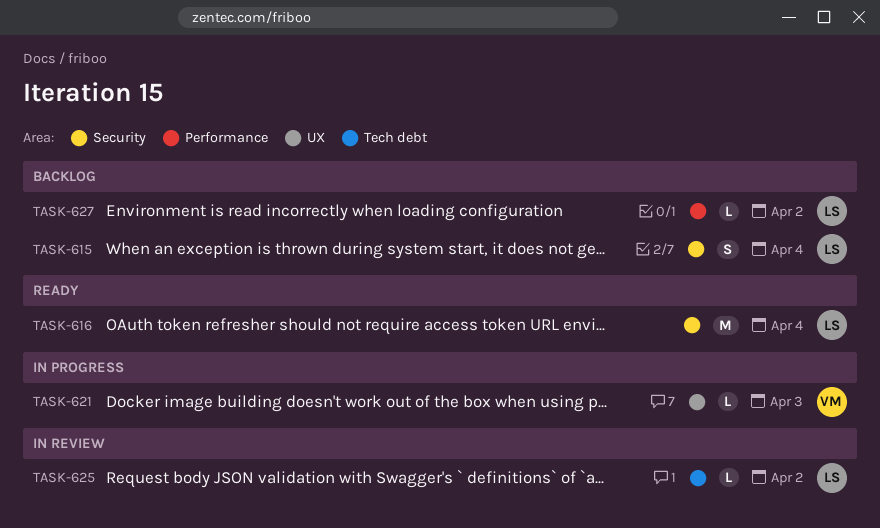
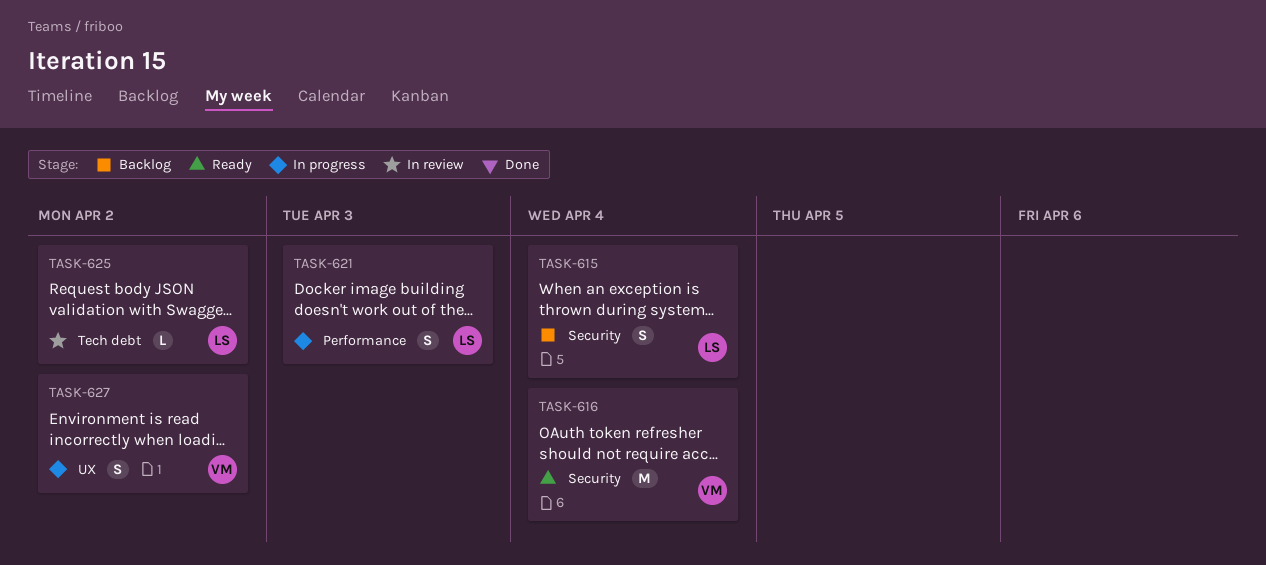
TASK-616, owner: LS -> VM
TASK-621, owner: VM -> LS
TASK-621, label: UX -> Performance
TASK-621, estimate: L -> S
TASK-627, status: Backlog -> In progress
TASK-627, owner: LS -> VM
TASK-627, label: Performance -> UX
TASK-627, estimate: L -> S

